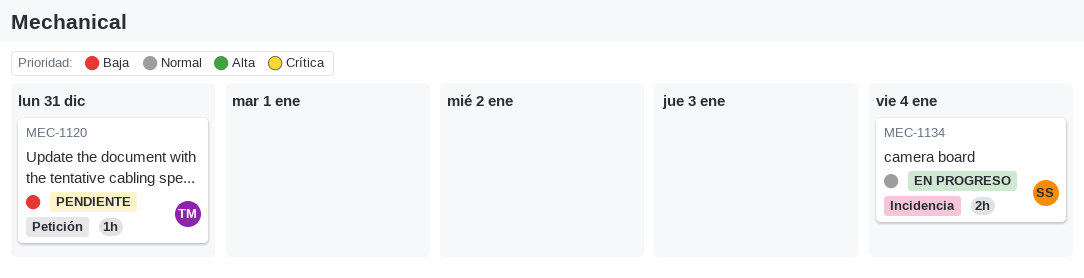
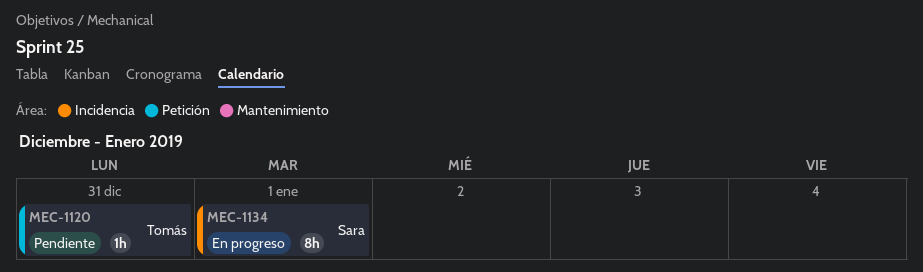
MEC-1134, estimate: 2h -> 8h
MEC-1134, due: Jan 4 -> Jan 1

